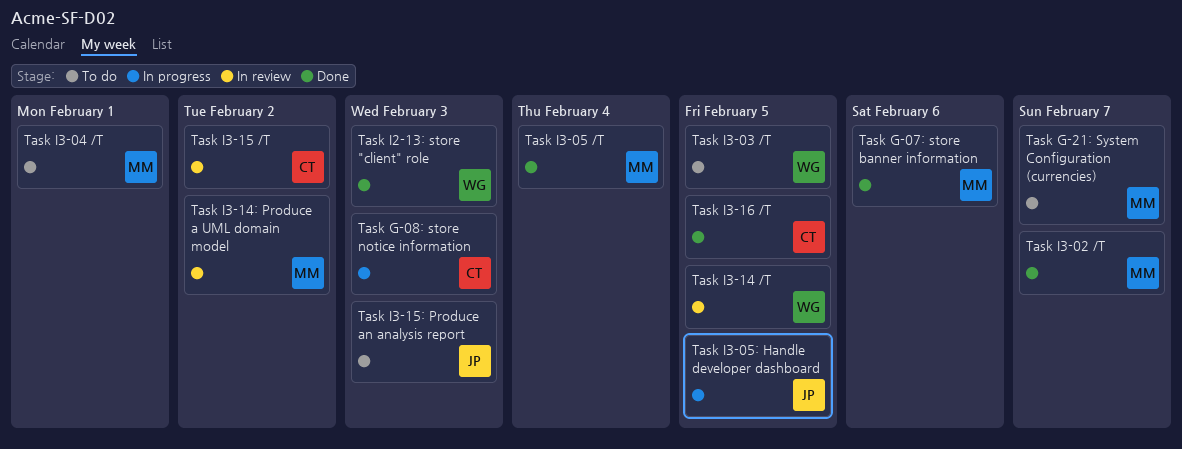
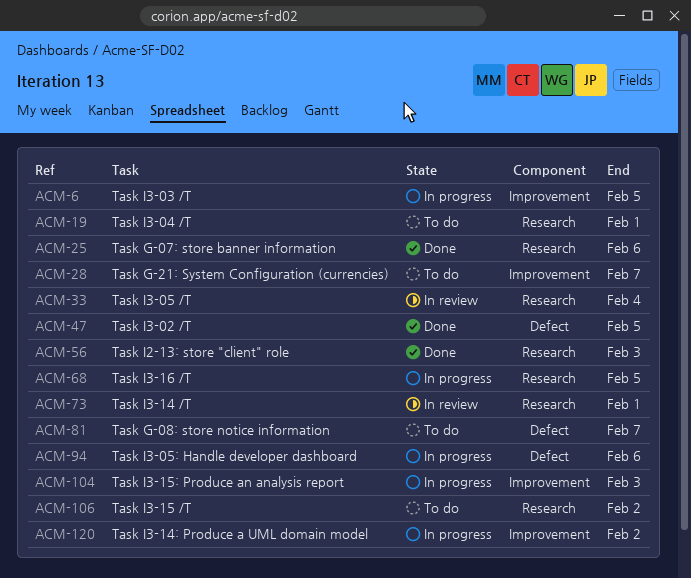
Task G-08: store notice information, status: In progress -> To do
Task G-08: store notice information, due: Feb 3 -> Feb 7
Task I3-02 /T, due: Feb 7 -> Feb 5
Task I3-03 /T, status: To do -> In progress
Task I3-05 /T, status: Done -> In review
Task I3-05: Handle developer dashboard, due: Feb 5 -> Feb 6
Task I3-14 /T, due: Feb 5 -> Feb 1
Task I3-14: Produce a UML domain model, status: In review -> In progress
Task I3-15 /T, status: In review -> To do
Task I3-15: Produce an analysis report, status: To do -> In progress
Task I3-16 /T, status: Done -> In progress

